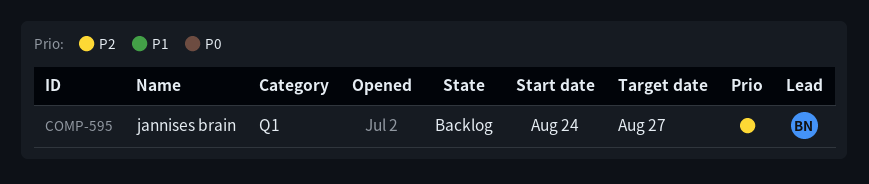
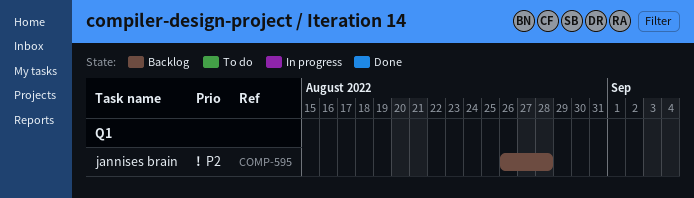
COMP-595, start: Aug 24 -> Aug 26
COMP-595, due: Aug 27 -> Aug 28

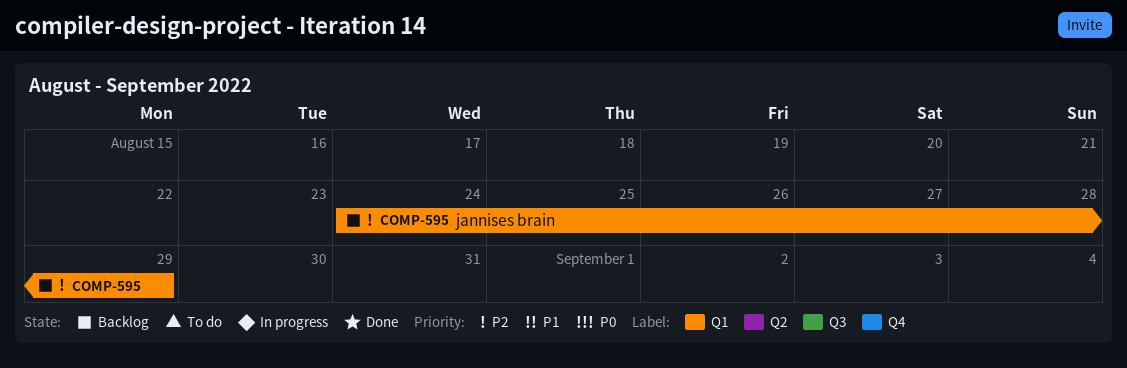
COMP-595, start: Aug 26 -> Aug 24
COMP-595, due: Aug 28 -> Aug 29

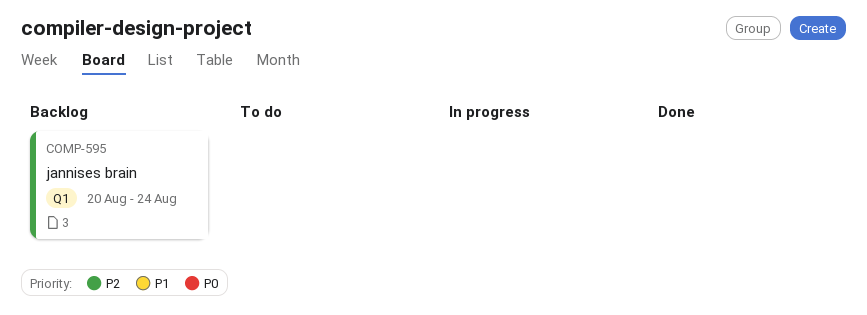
COMP-595, start: Aug 24 -> Aug 20
COMP-595, due: Aug 29 -> Aug 24

